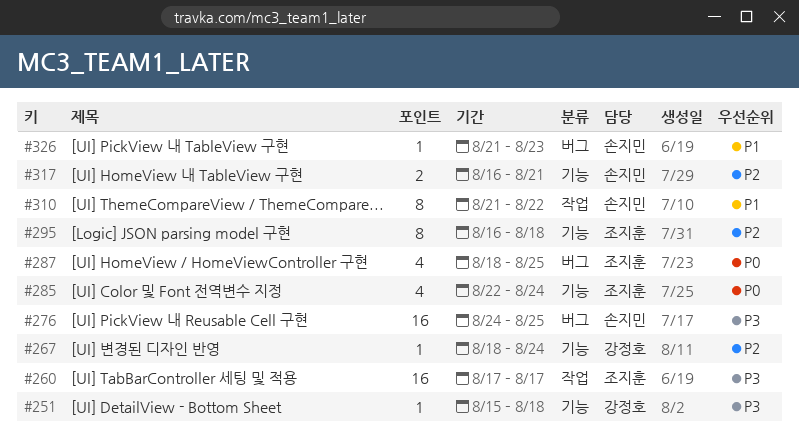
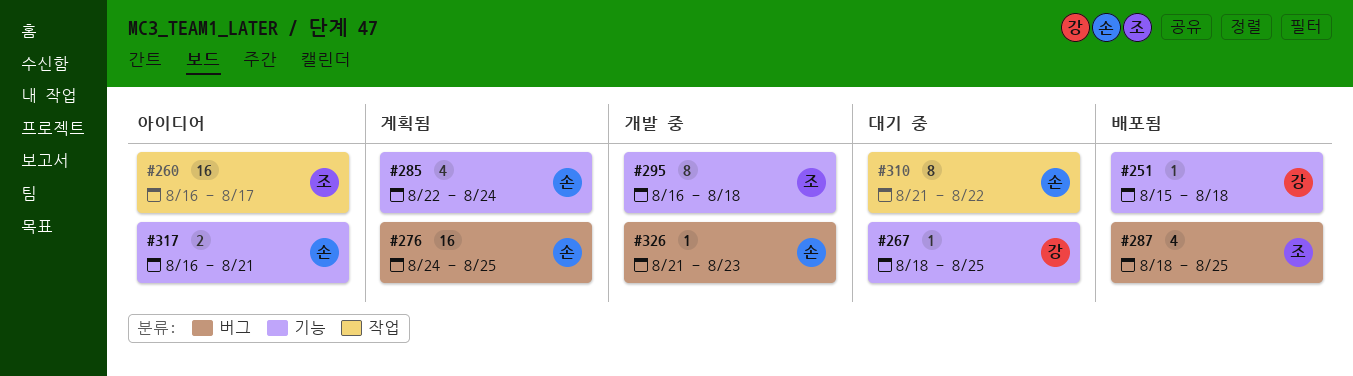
#260, start: Aug 17 -> Aug 16
#267, due: Aug 24 -> Aug 25
#285, owner: 조지훈 -> 손지민

